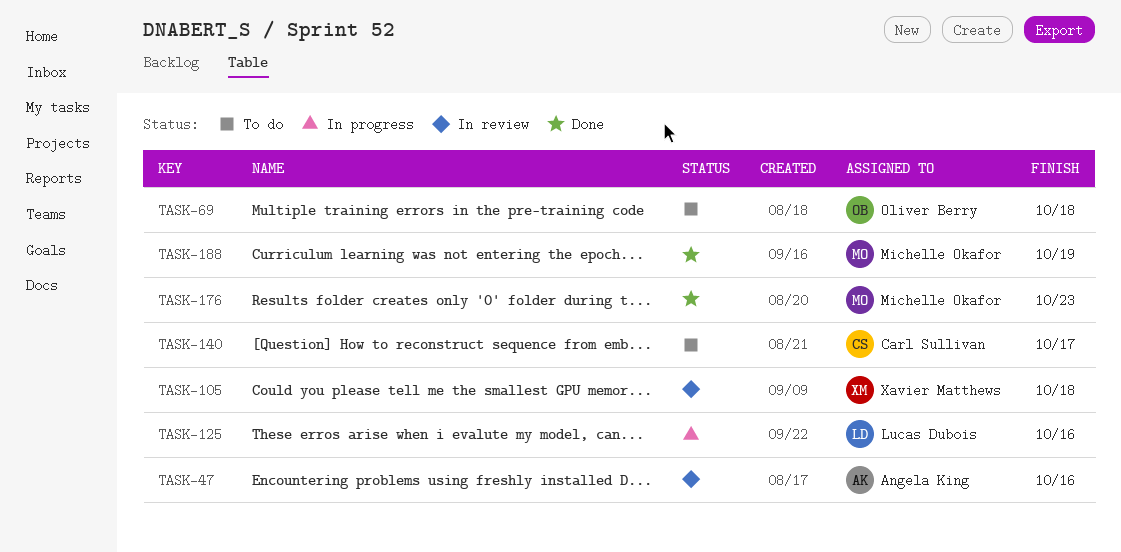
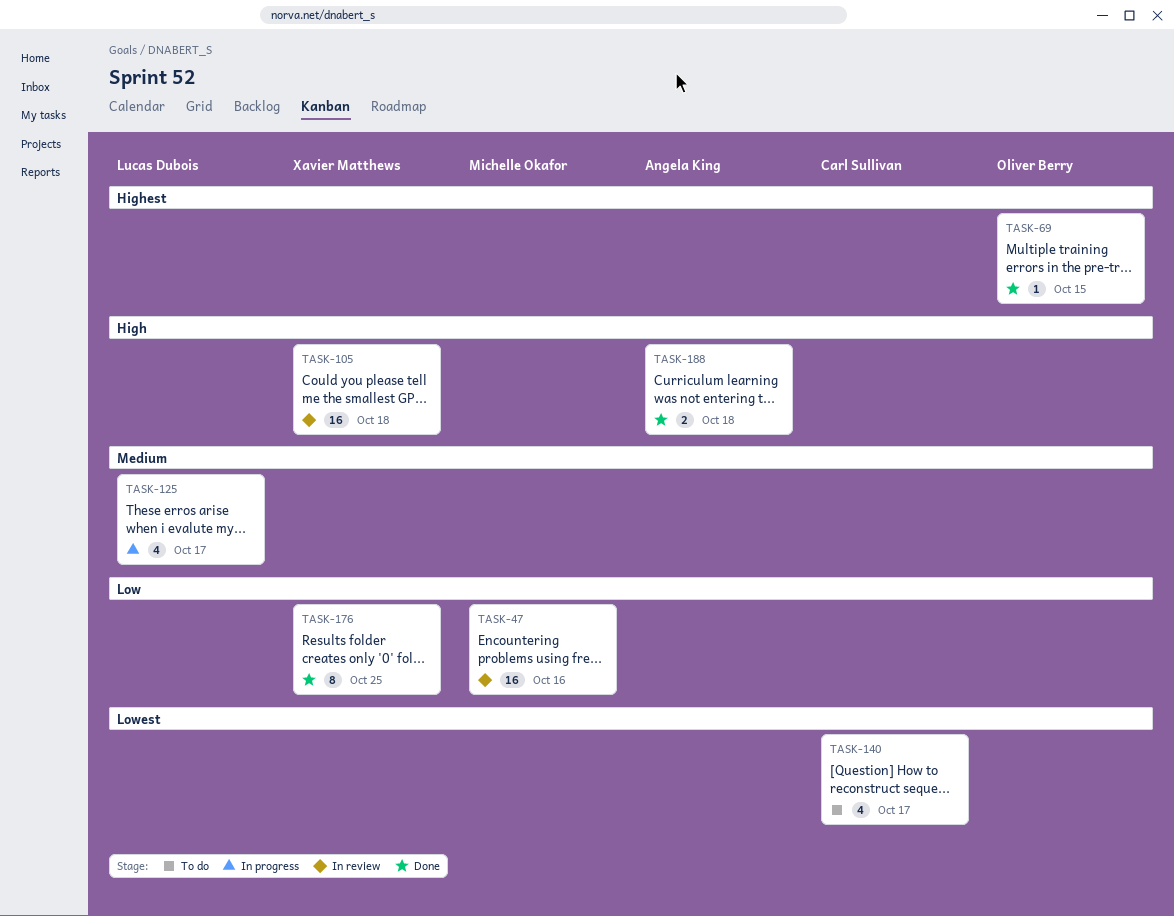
TASK-47, owner: Angela King -> Michelle Okafor
TASK-69, status: To do -> Done
TASK-69, due: Oct 18 -> Oct 15
TASK-125, due: Oct 16 -> Oct 17
TASK-176, owner: Michelle Okafor -> Xavier Matthews
TASK-176, due: Oct 23 -> Oct 25
TASK-188, owner: Michelle Okafor -> Angela King
TASK-188, due: Oct 19 -> Oct 18

